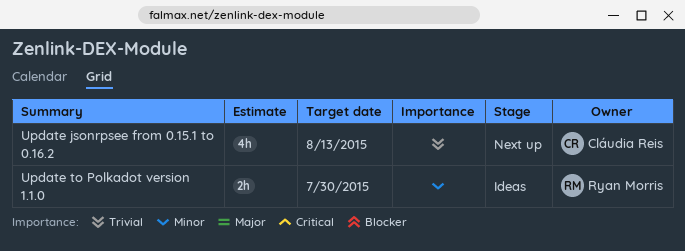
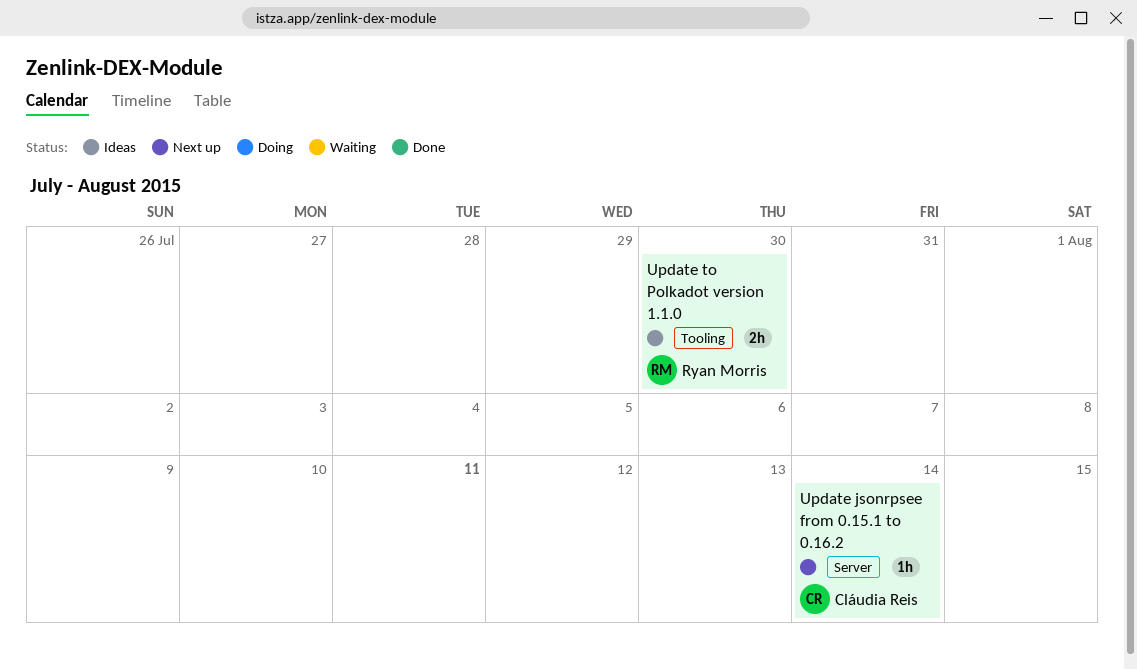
Update jsonrpsee from 0.15.1 to 0.16.2, estimate: 4h -> 1h
Update jsonrpsee from 0.15.1 to 0.16.2, due: Aug 13 -> Aug 14

